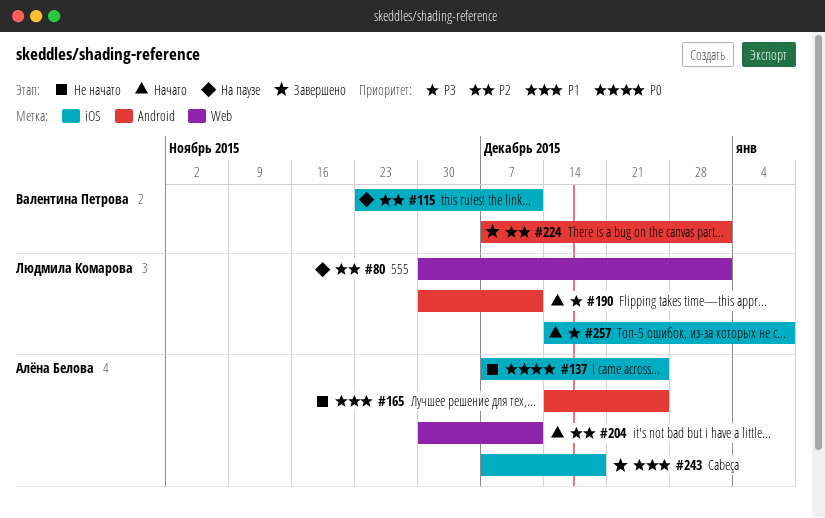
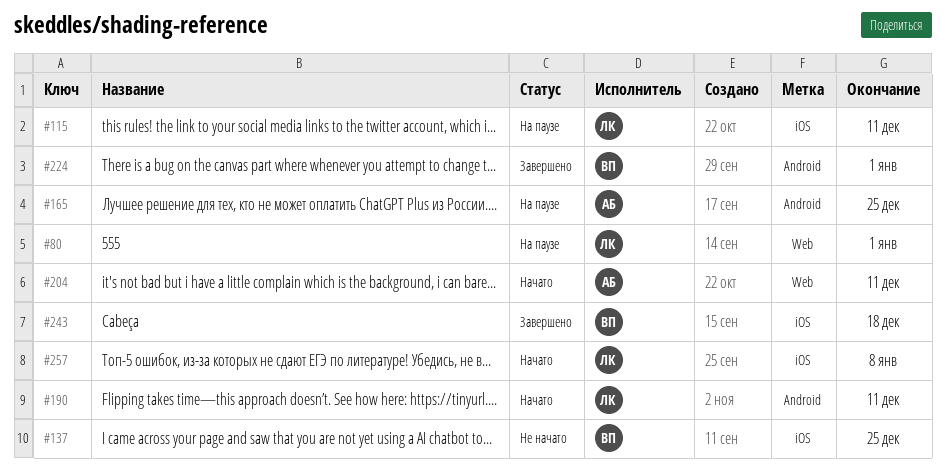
#115, owner: Валентина Петрова -> Людмила Комарова
#137, owner: Алёна Белова -> Валентина Петрова
#165, status: Не начато -> На паузе
#243, owner: Алёна Белова -> Валентина Петрова

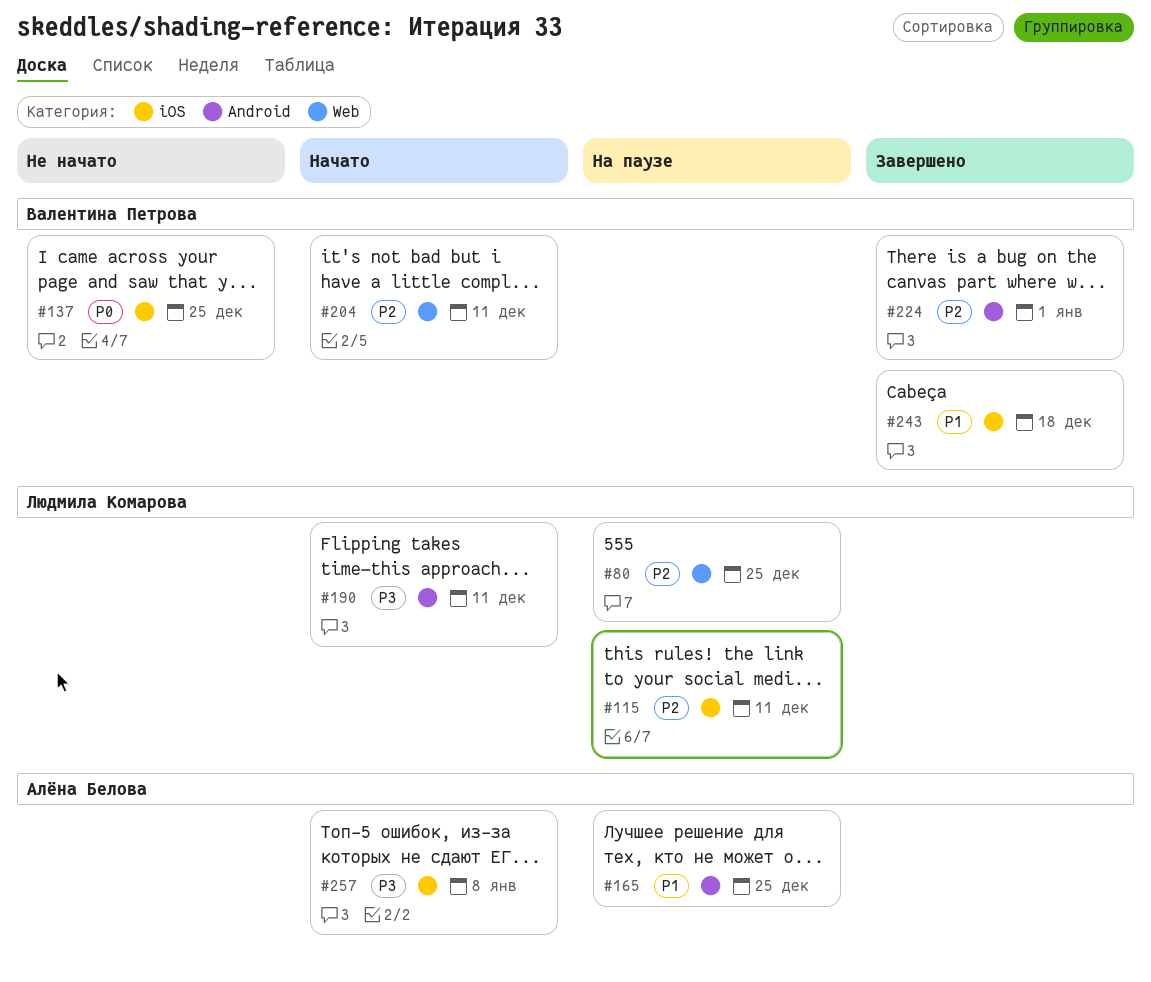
#80, due: Jan 1 -> Dec 25
#204, owner: Алёна Белова -> Валентина Петрова
#257, owner: Людмила Комарова -> Алёна Белова

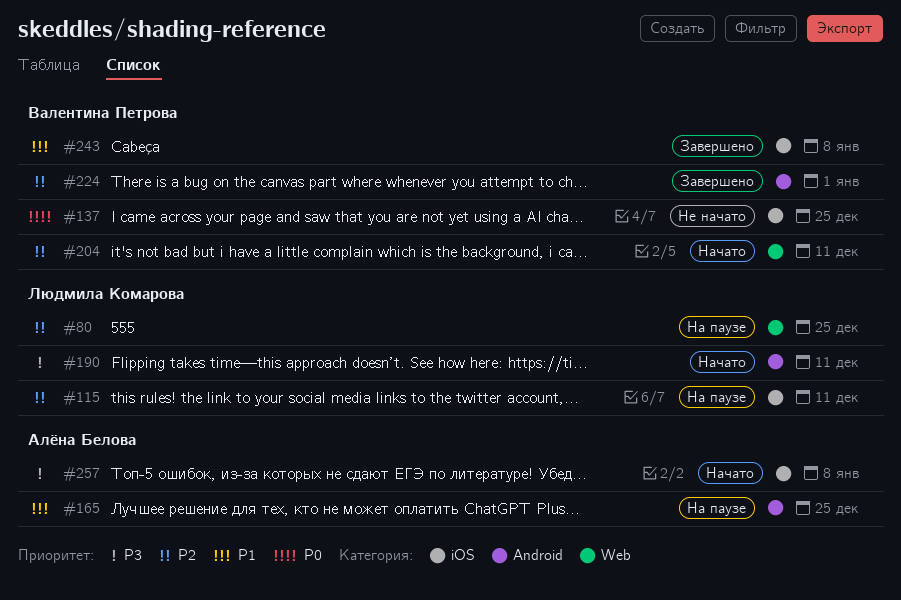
#243, due: Dec 18 -> Jan 8

